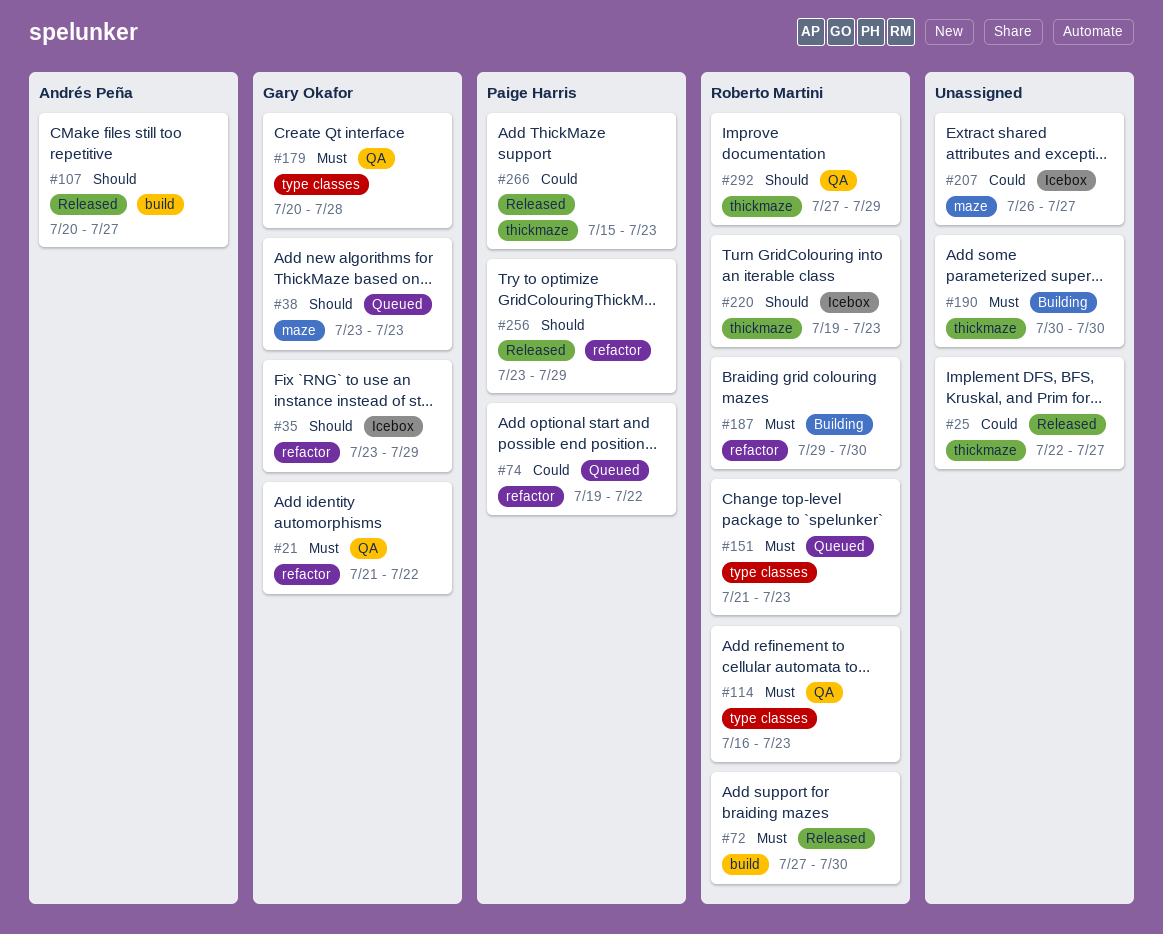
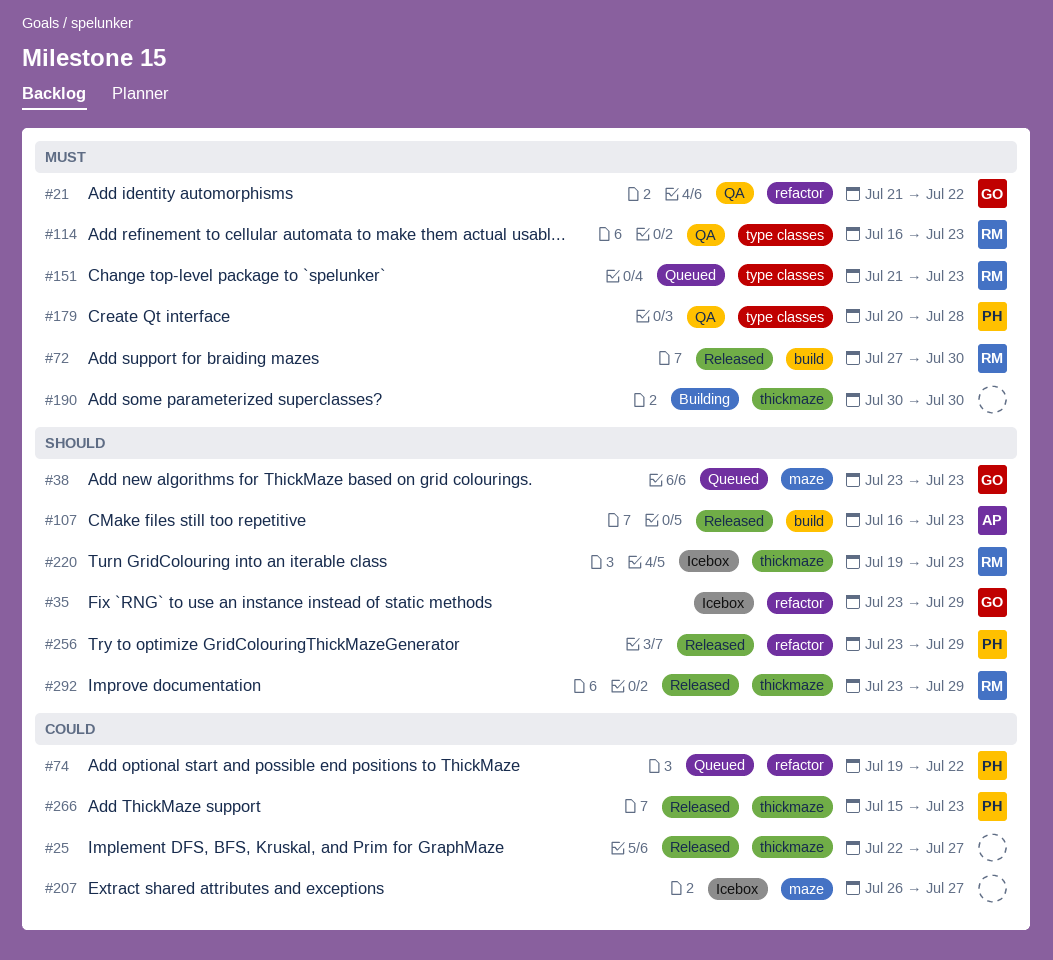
#107, start: Jul 20 -> Jul 16
#107, due: Jul 27 -> Jul 23
#179, owner: Gary Okafor -> Paige Harris
#187: present -> none
#292, status: QA -> Released
#292, start: Jul 27 -> Jul 23

